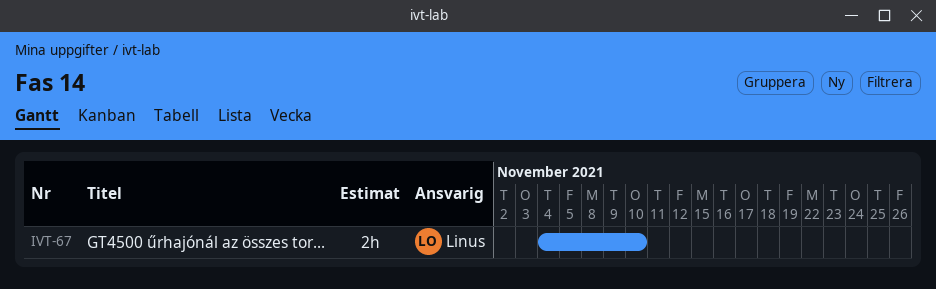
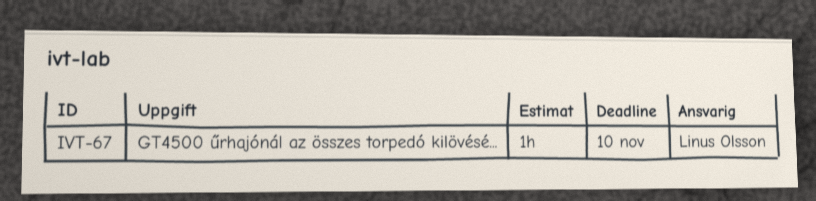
IVT-67, estimate: 2h -> 1h

